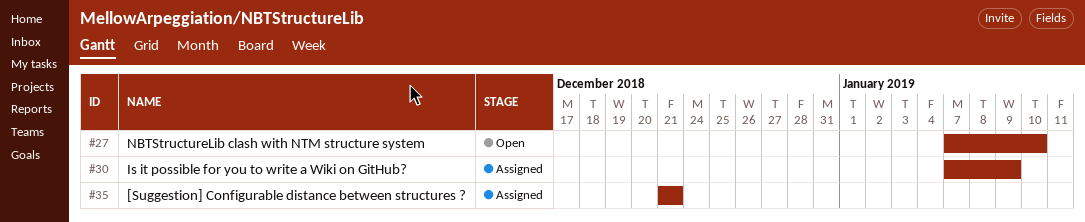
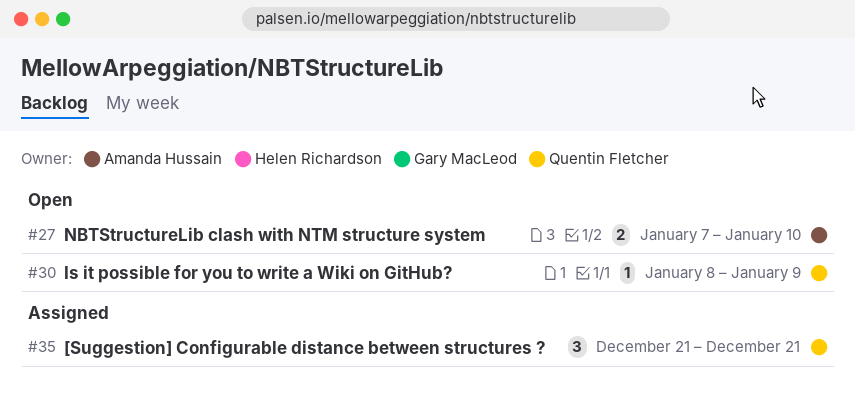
#30, status: Assigned -> Open
#30, start: Jan 7 -> Jan 8

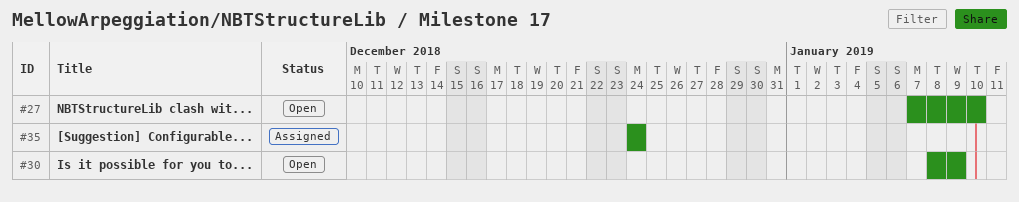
#35, start: Dec 21 -> Dec 24
#35, due: Dec 21 -> Dec 24

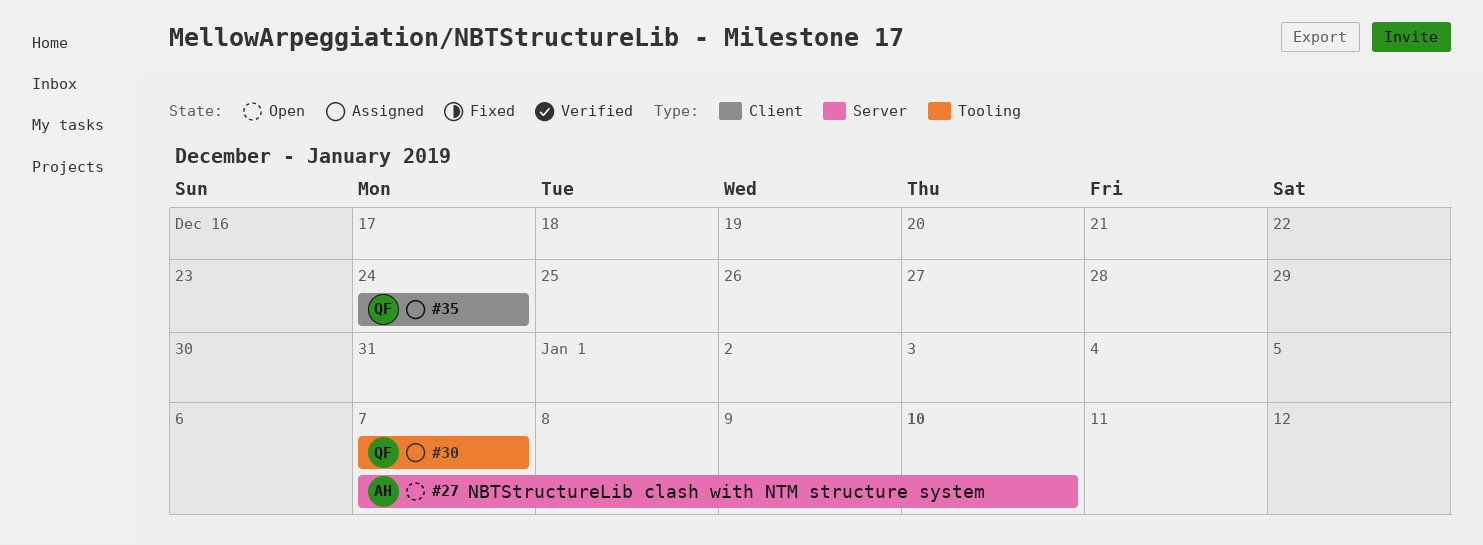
#30, status: Open -> Assigned
#30, start: Jan 8 -> Jan 7
#30, due: Jan 9 -> Jan 7

